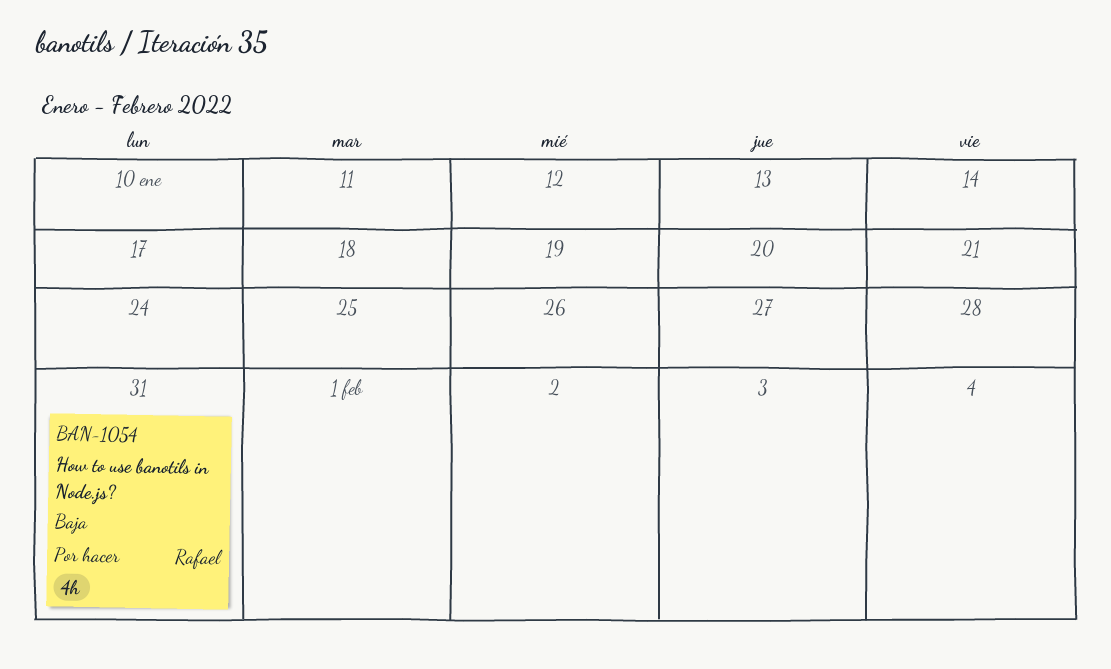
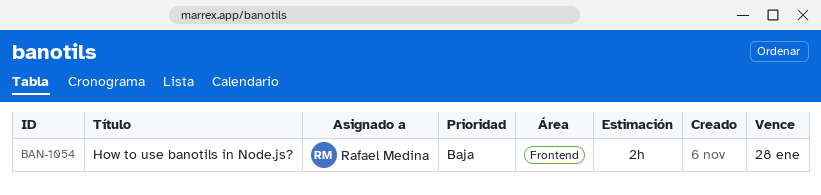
BAN-1054, estimate: 4h -> 2h
BAN-1054, due: Jan 31 -> Jan 28

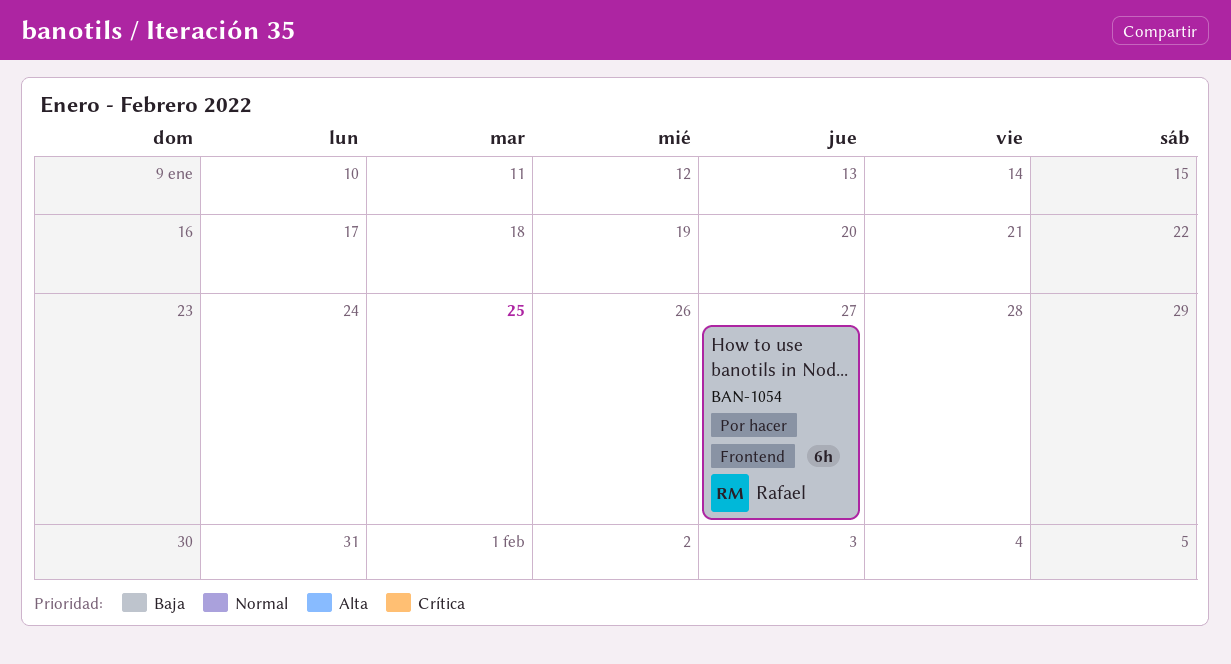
BAN-1054, estimate: 2h -> 6h
BAN-1054, due: Jan 28 -> Jan 27

